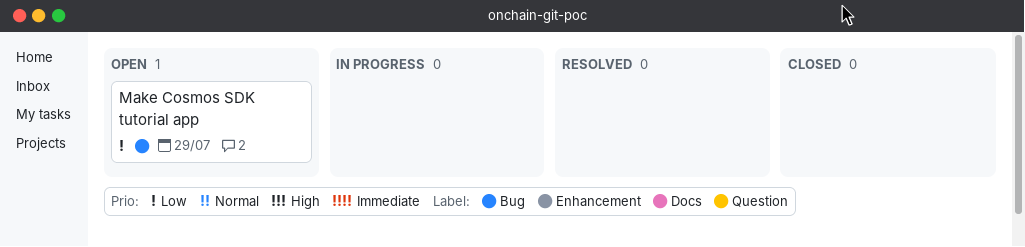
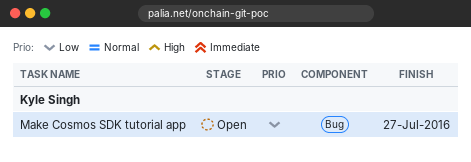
Make Cosmos SDK tutorial app, due: Jul 29 -> Jul 27

